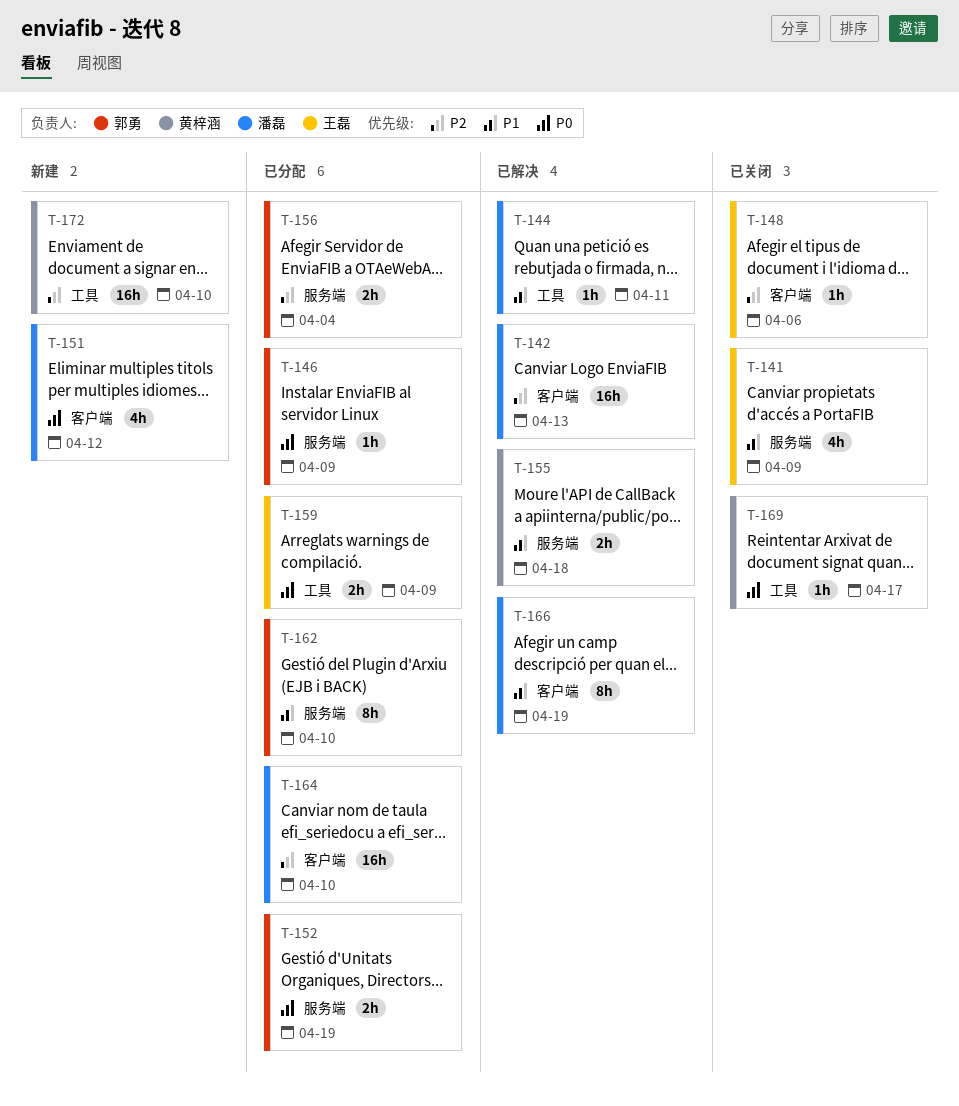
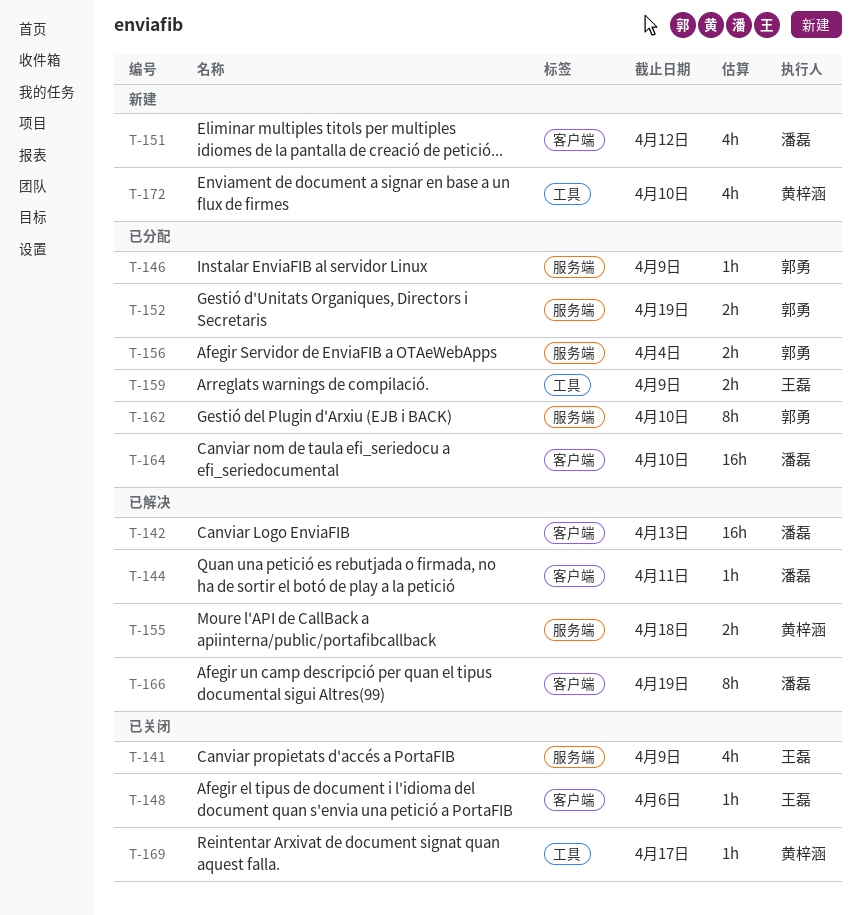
T-144, label: 工具 -> 客户端
T-172, estimate: 16h -> 4h

